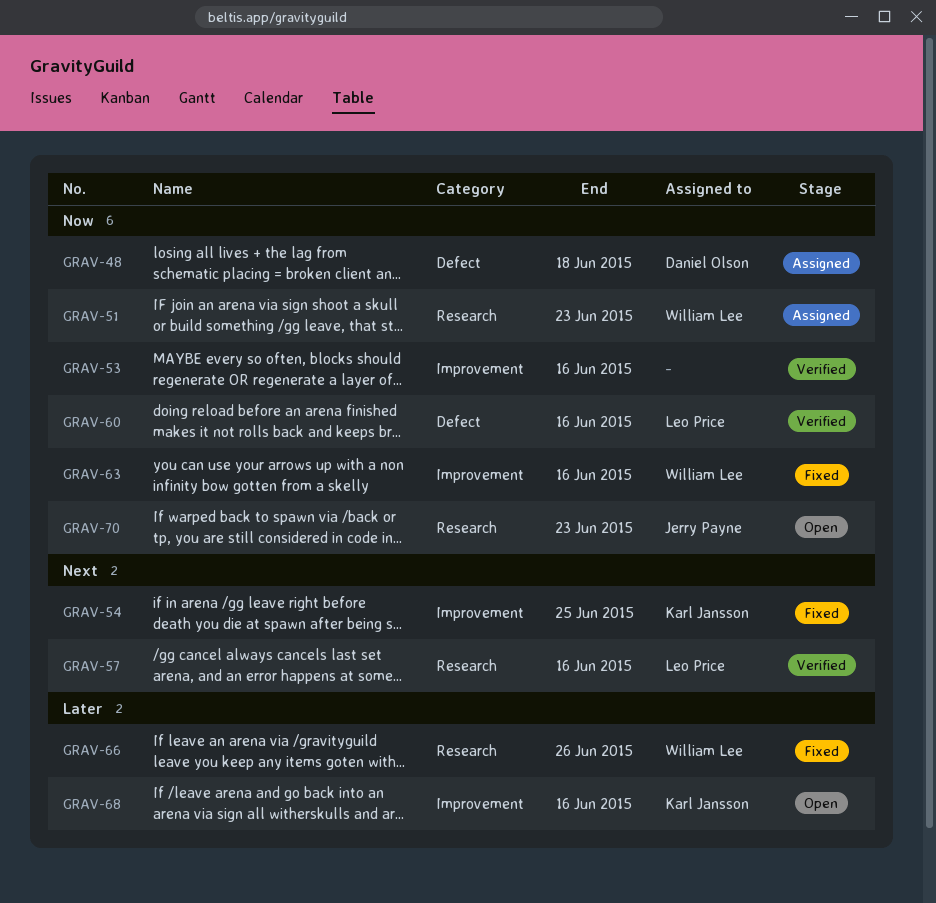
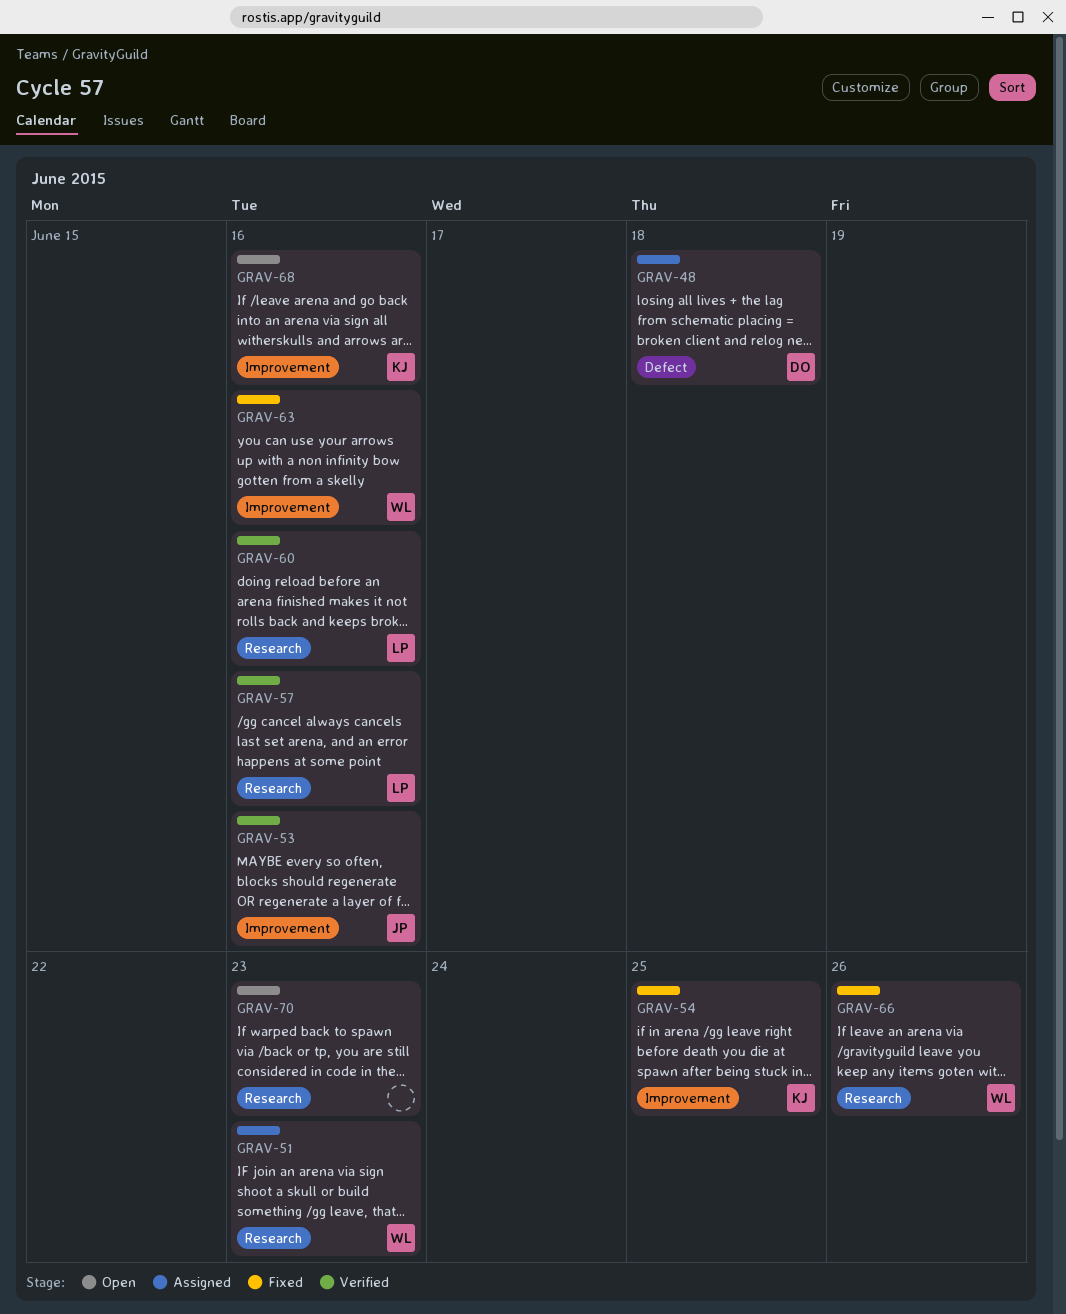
GRAV-53, owner: none -> Jerry Payne
GRAV-60, label: Defect -> Research
GRAV-70, owner: Jerry Payne -> none

